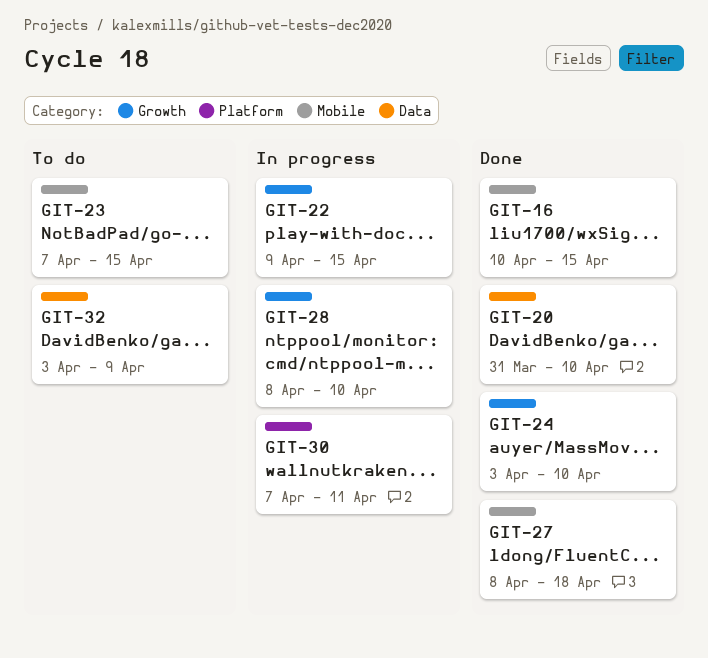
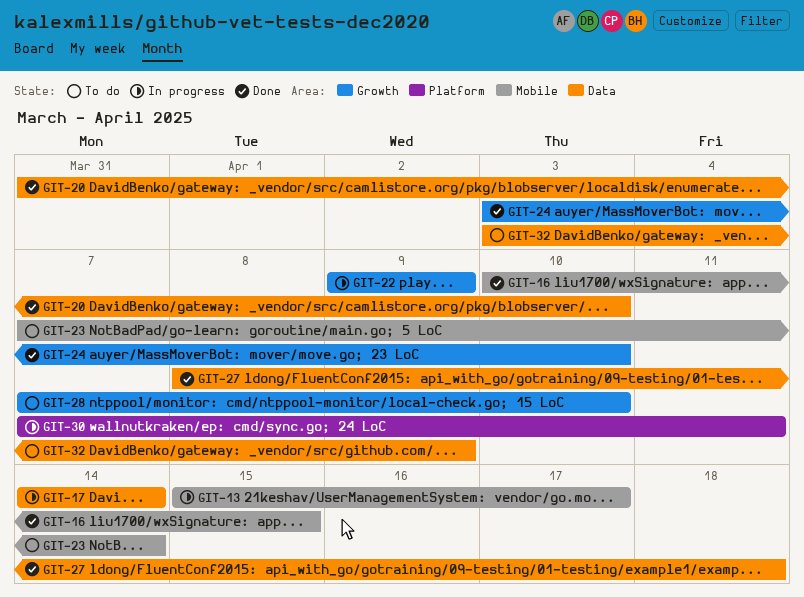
GIT-13: none -> present
GIT-17: none -> present
GIT-22, due: Apr 15 -> Apr 9
GIT-23, due: Apr 15 -> Apr 14
GIT-27, label: Mobile -> Data
GIT-28, status: In progress -> To do
GIT-28, start: Apr 8 -> Apr 7

